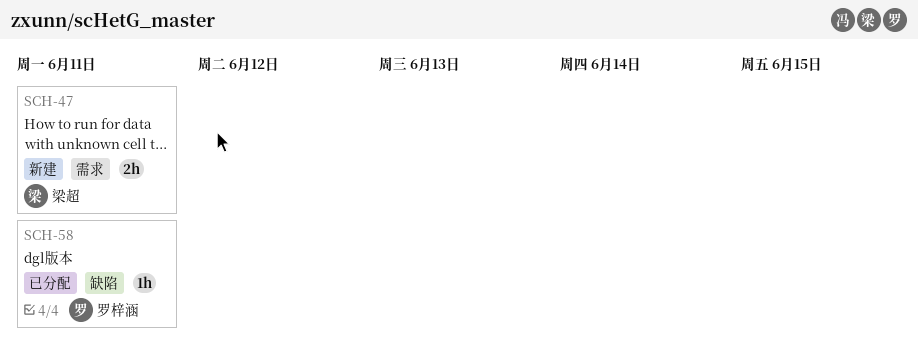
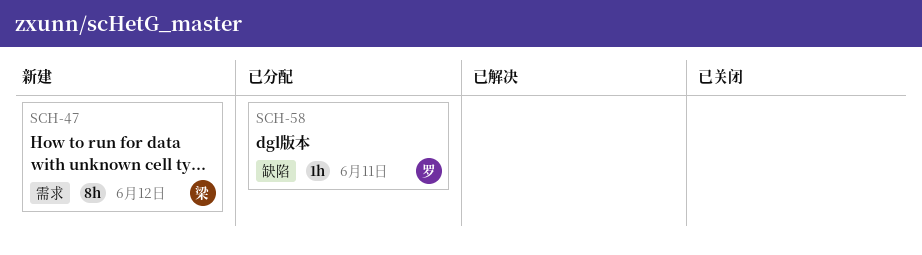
SCH-47, estimate: 2h -> 8h
SCH-47, due: Jun 11 -> Jun 12

